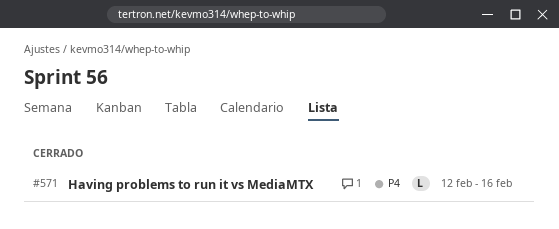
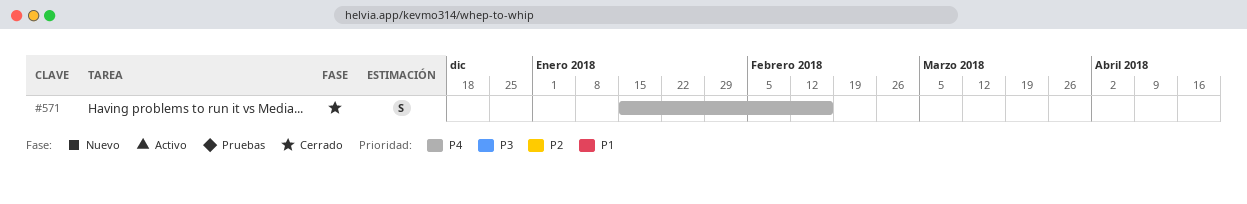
#571, estimate: L -> S
#571, start: Feb 12 -> Jan 15

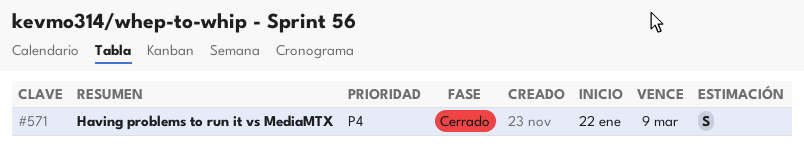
#571, start: Jan 15 -> Jan 22
#571, due: Feb 16 -> Mar 9

